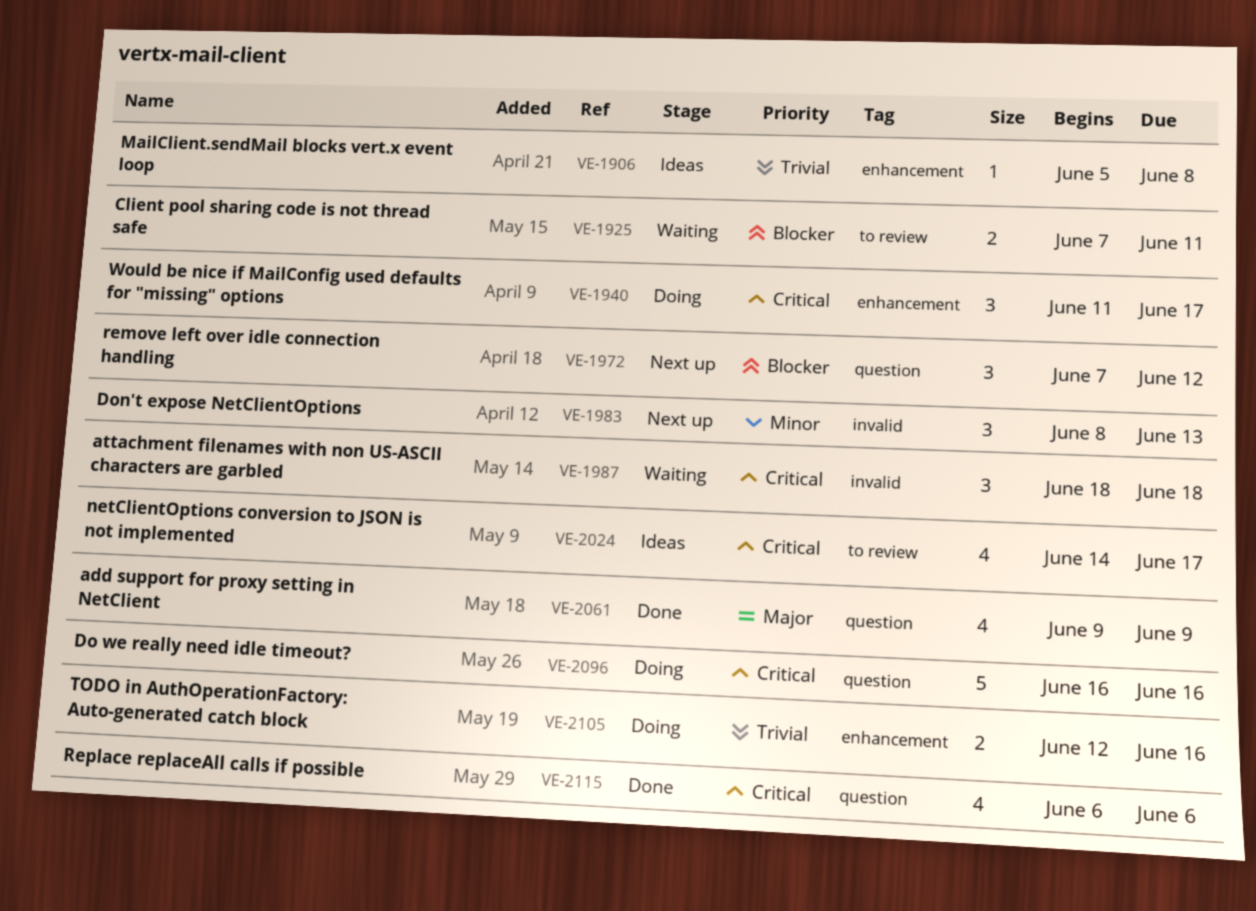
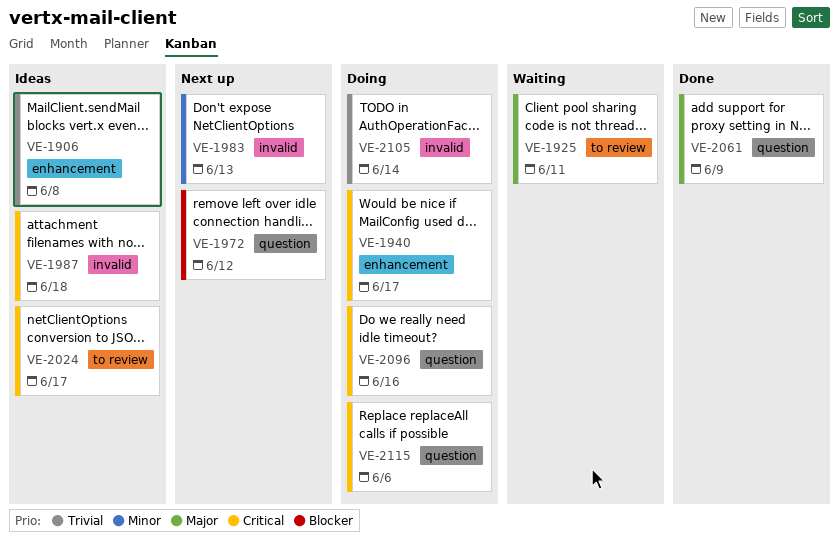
VE-1925, priority: Blocker -> Major
VE-1987, status: Waiting -> Ideas
VE-2105, label: enhancement -> invalid
VE-2105, due: Jun 16 -> Jun 14
VE-2115, status: Done -> Doing

